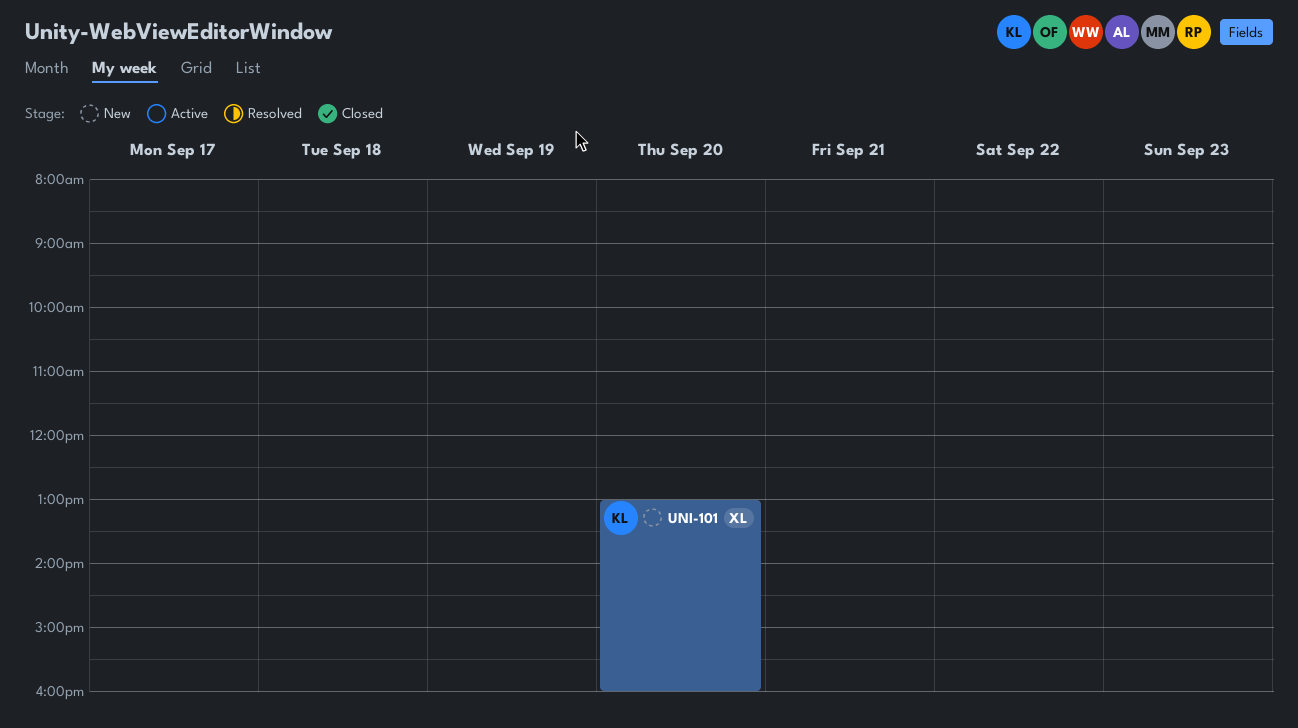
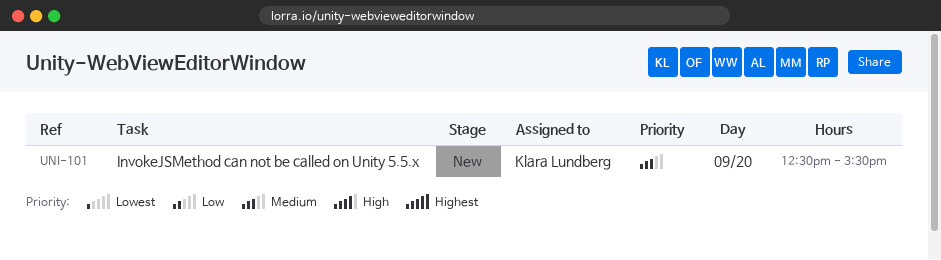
UNI-101, begins: 13:00 -> 12:30
UNI-101, ends: 16:00 -> 15:30

